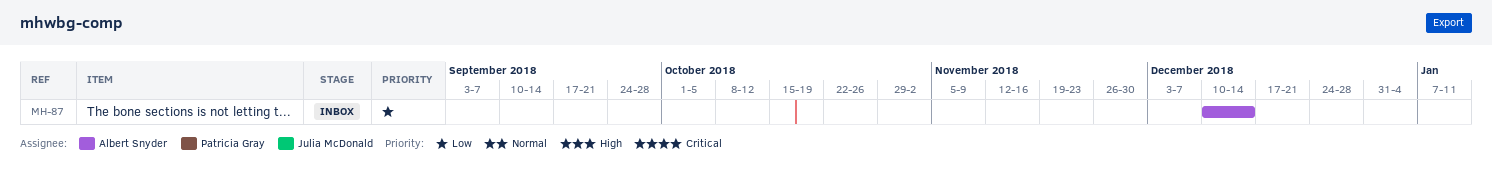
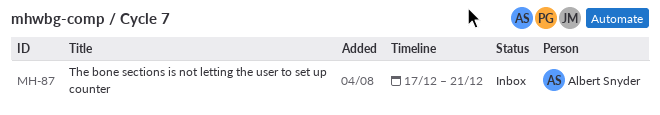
MH-87, start: Dec 10 -> Dec 17
MH-87, due: Dec 14 -> Dec 21

